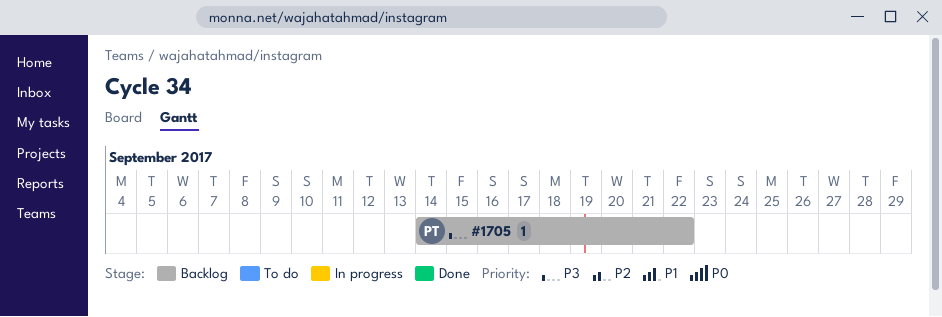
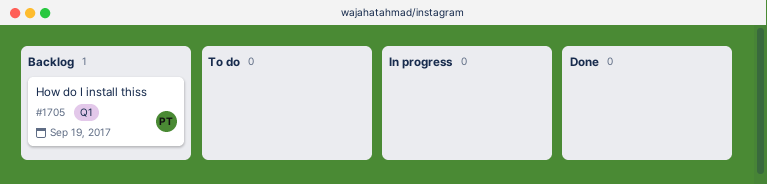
#1705, due: Sep 22 -> Sep 19

